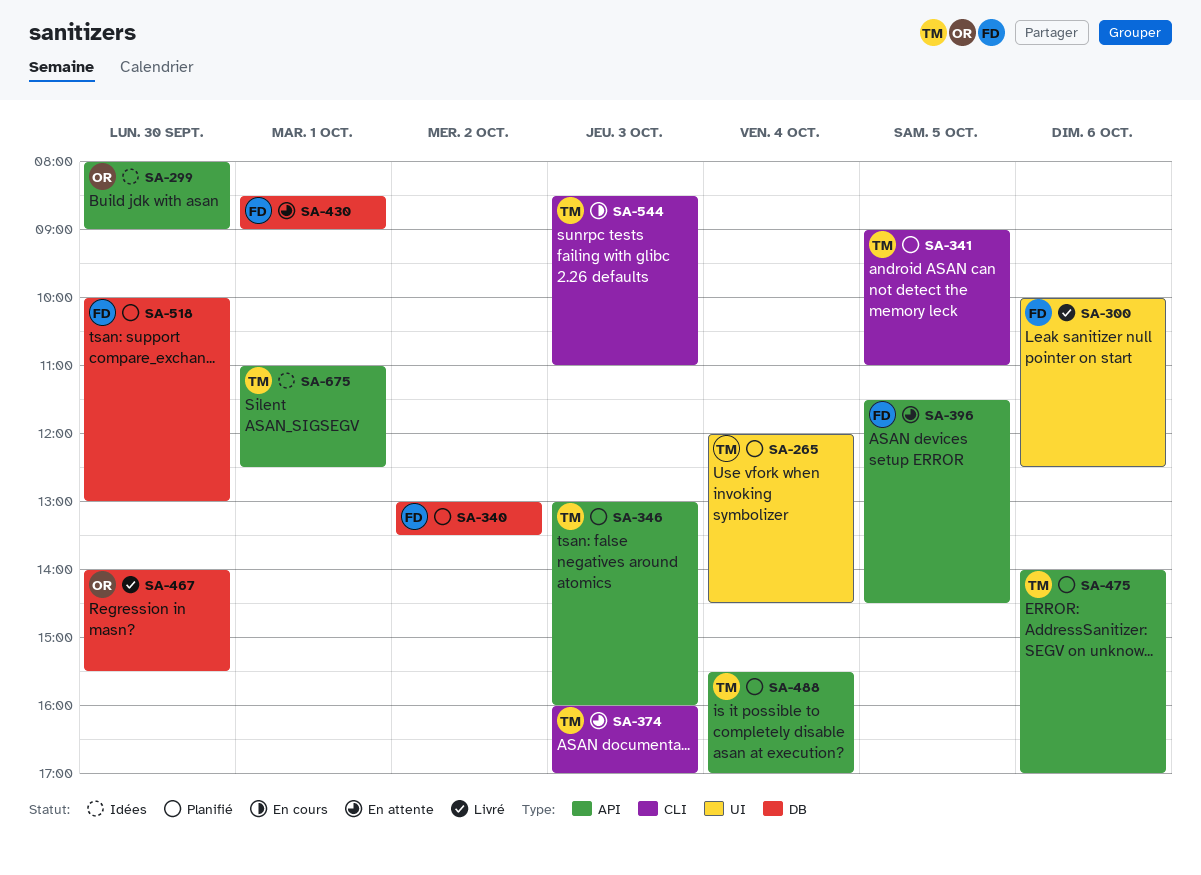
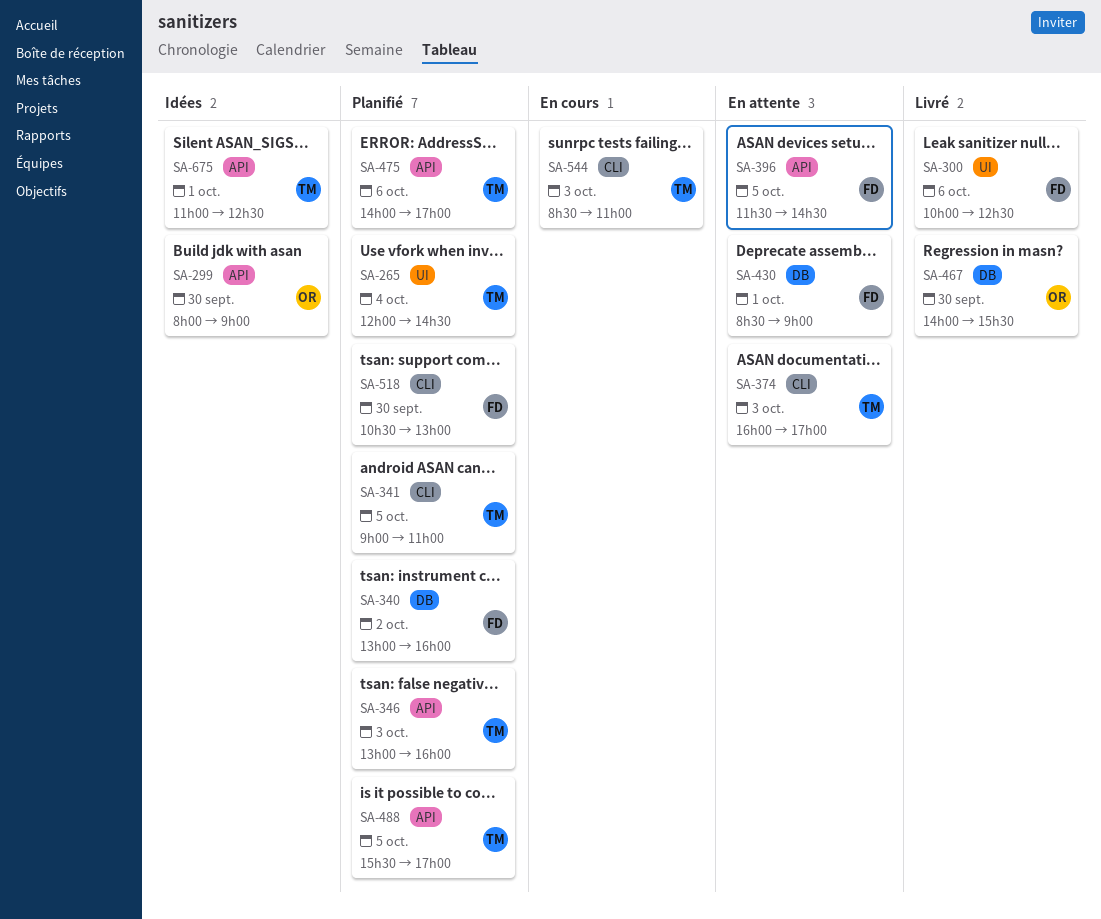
SA-340, ends: 13:30 -> 16:00
SA-488, day: Oct 4 -> Oct 5
SA-518, label: DB -> CLI
SA-518, begins: 10:00 -> 10:30

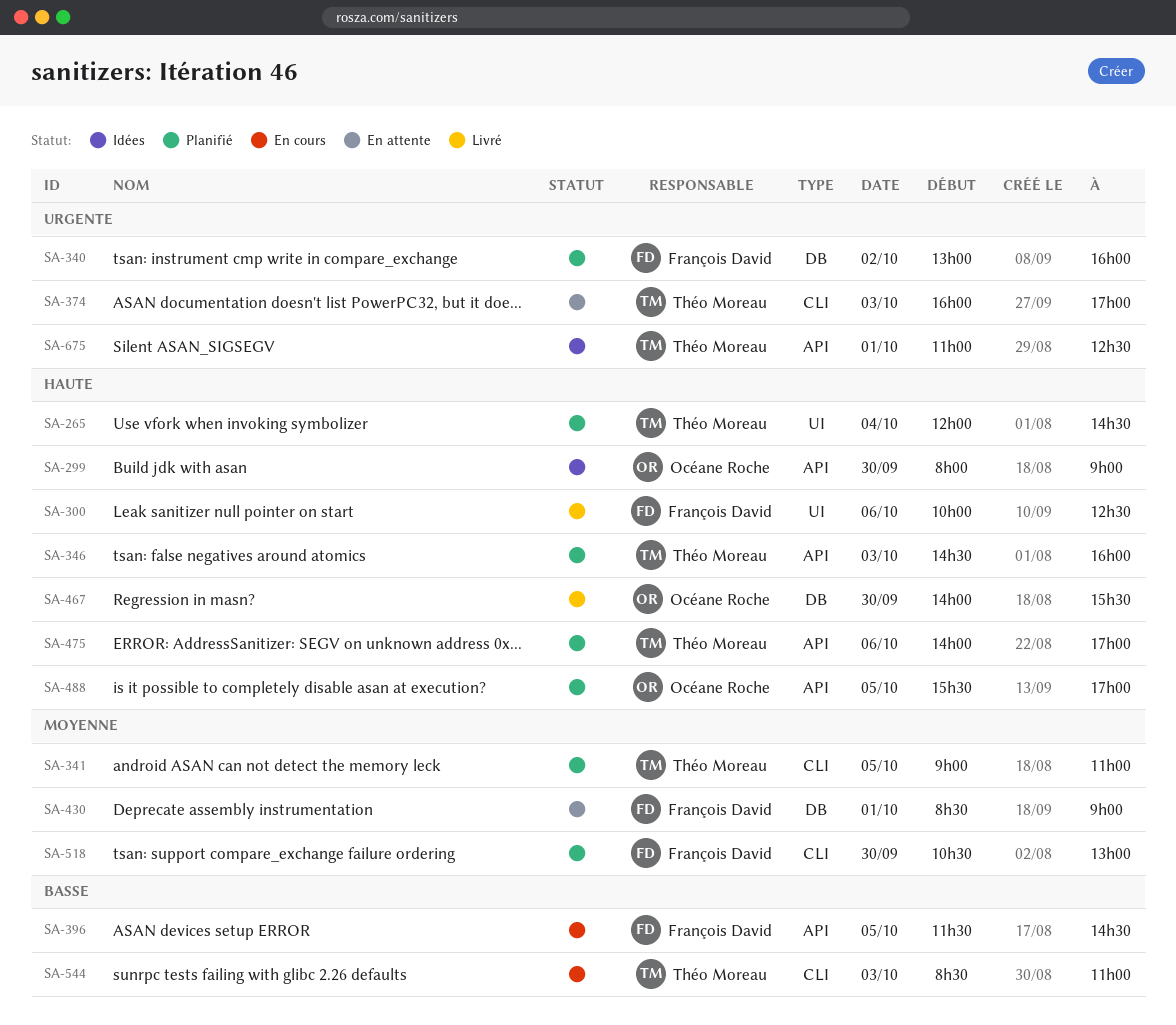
SA-346, begins: 13:00 -> 14:30
SA-396, status: En attente -> En cours
SA-488, owner: Théo Moreau -> Océane Roche

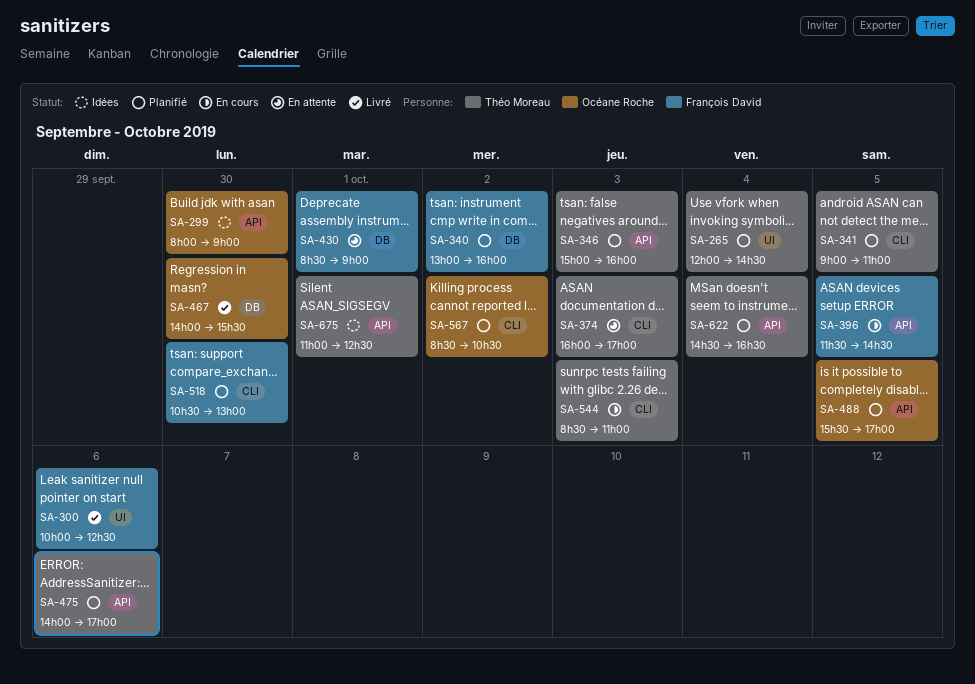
SA-346, begins: 14:30 -> 15:00
SA-567: none -> present
SA-622: none -> present

